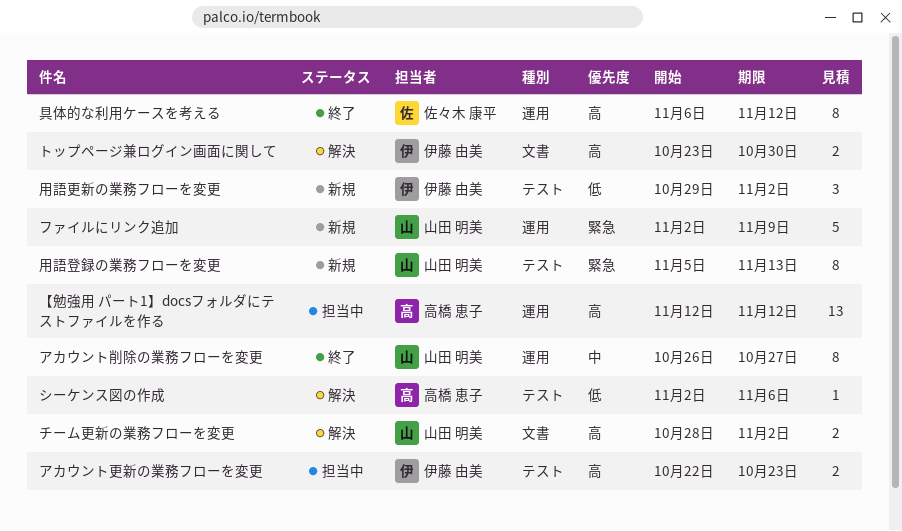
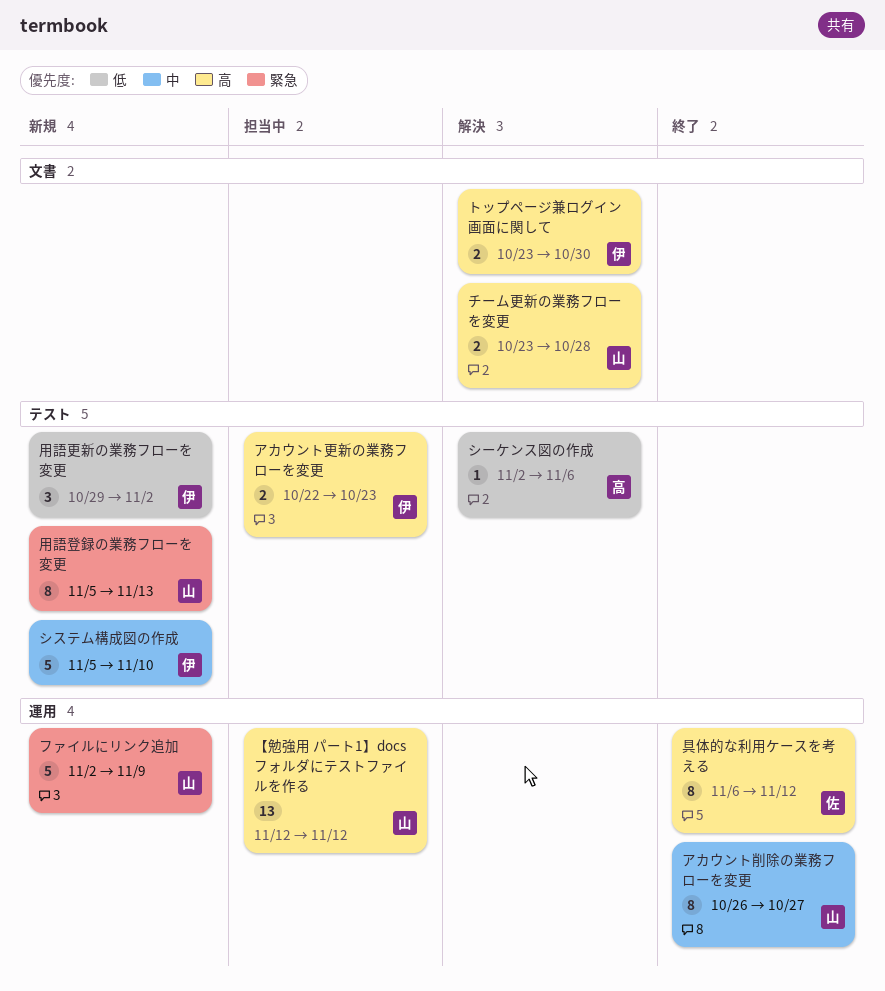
【勉強用 パート1】docsフォルダにテストファイルを作る, owner: 高橋 恵子 -> 山田 明美
システム構成図の作成: none -> present
チーム更新の業務フローを変更, start: Oct 28 -> Oct 23
チーム更新の業務フローを変更, due: Nov 2 -> Oct 28

